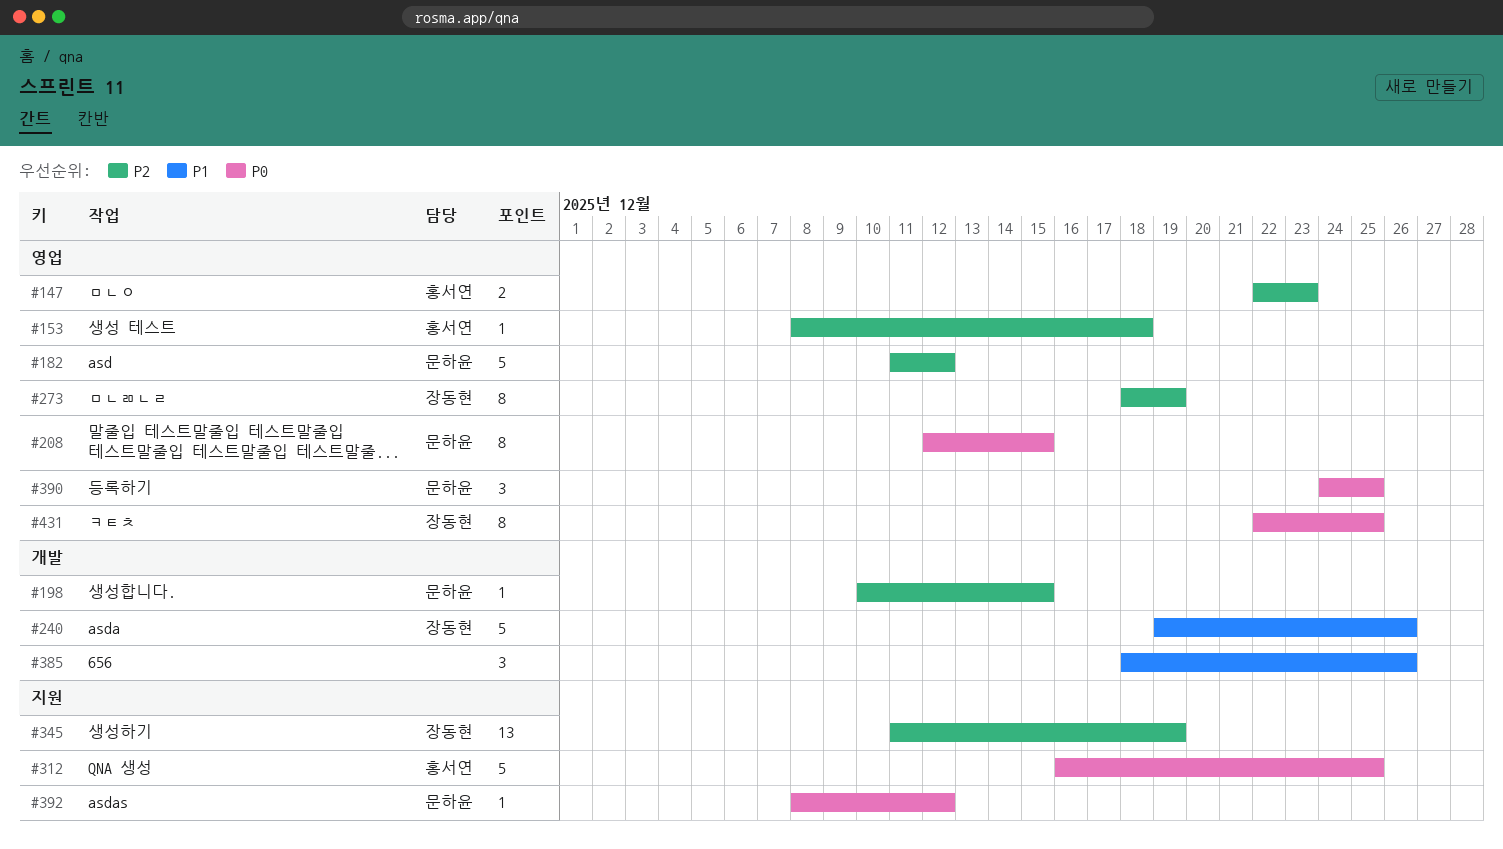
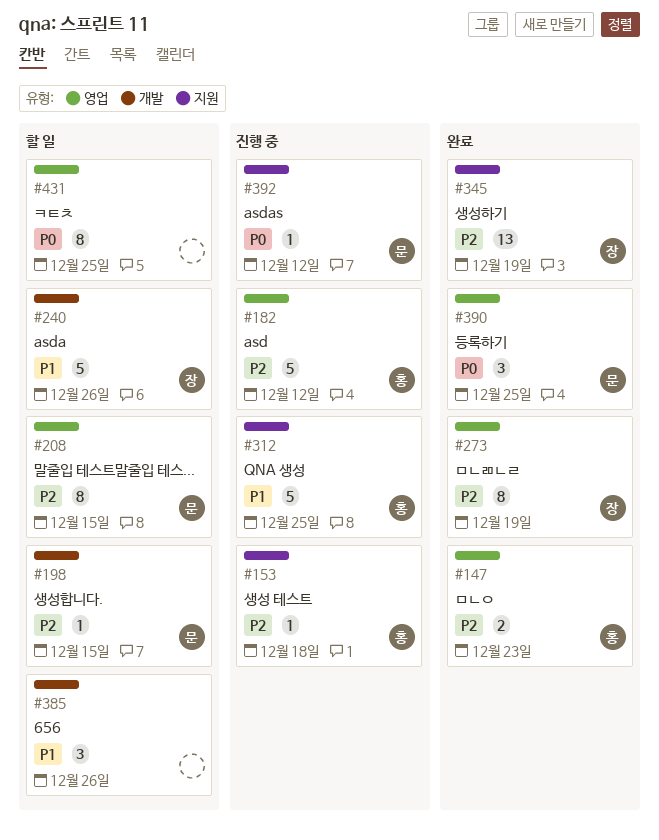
#153, label: 영업 -> 지원
#182, owner: 문하윤 -> 홍서연
#208, priority: P0 -> P2
#312, priority: P0 -> P1
#431, owner: 장동현 -> none

